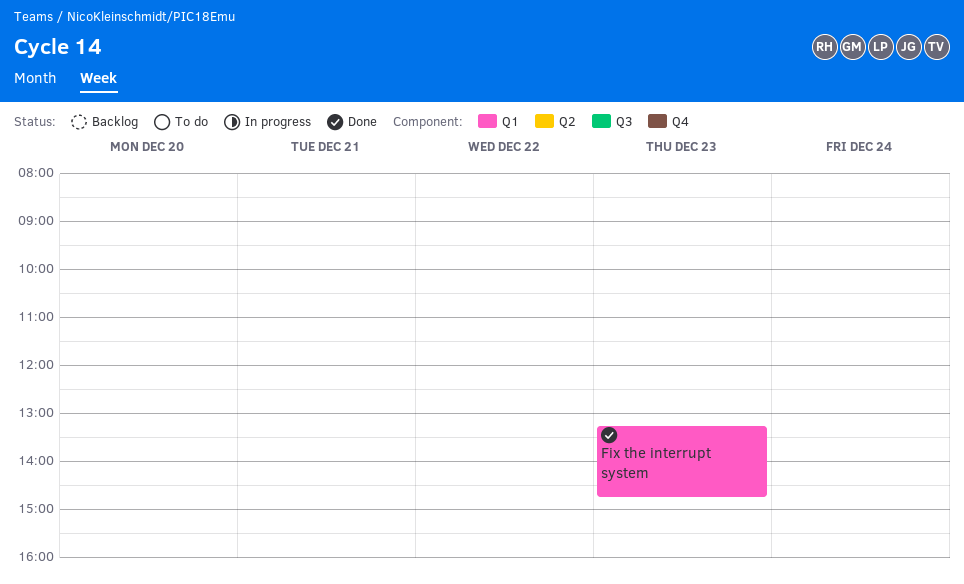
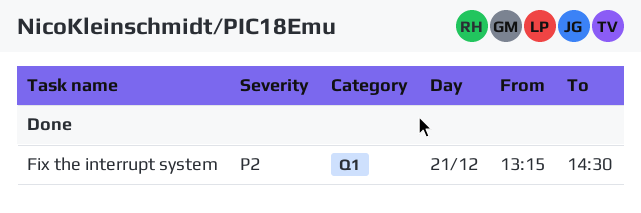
Fix the interrupt system, day: Dec 23 -> Dec 21
Fix the interrupt system, ends: 14:45 -> 14:30

